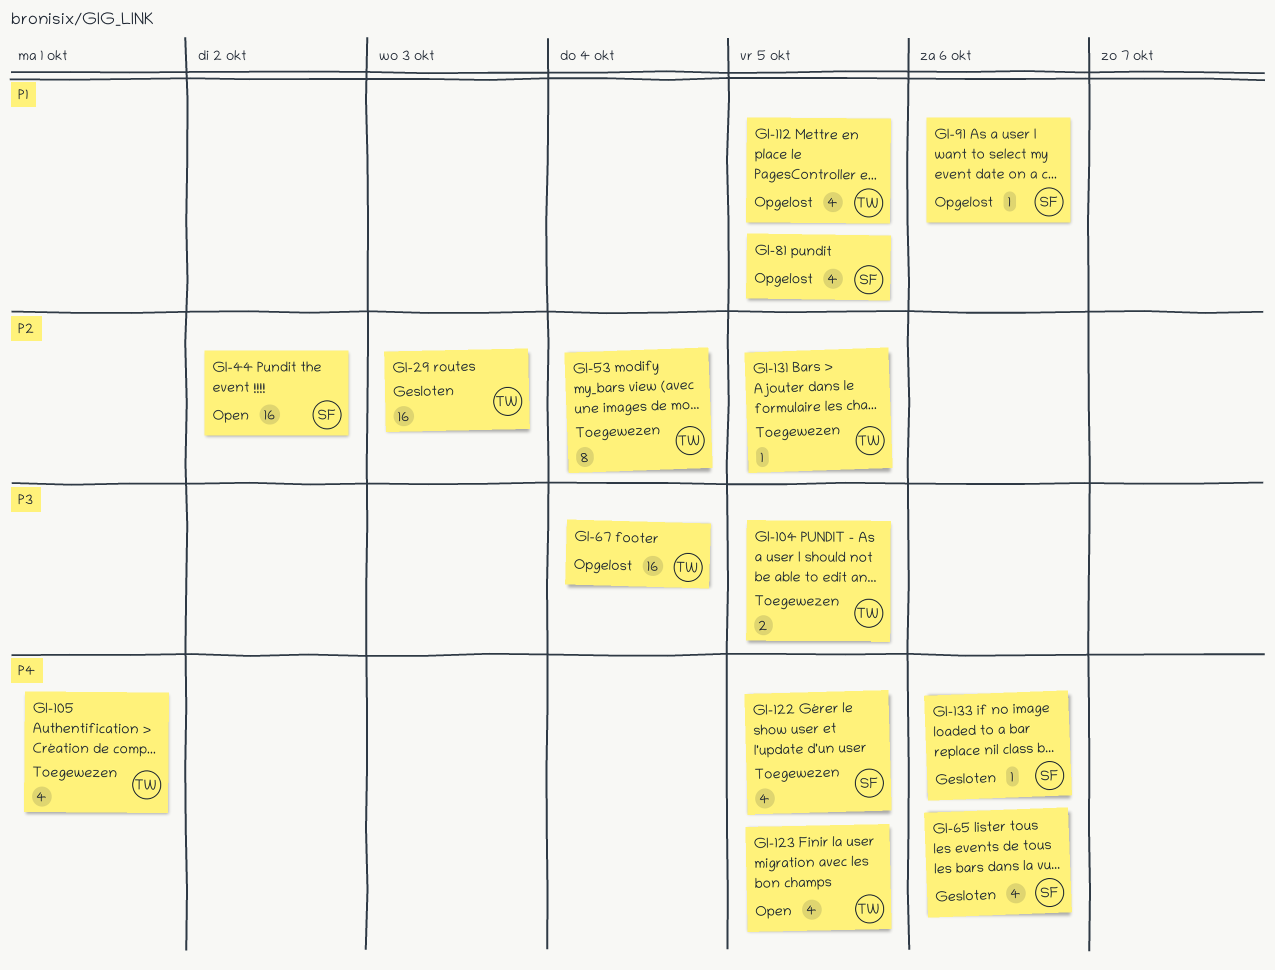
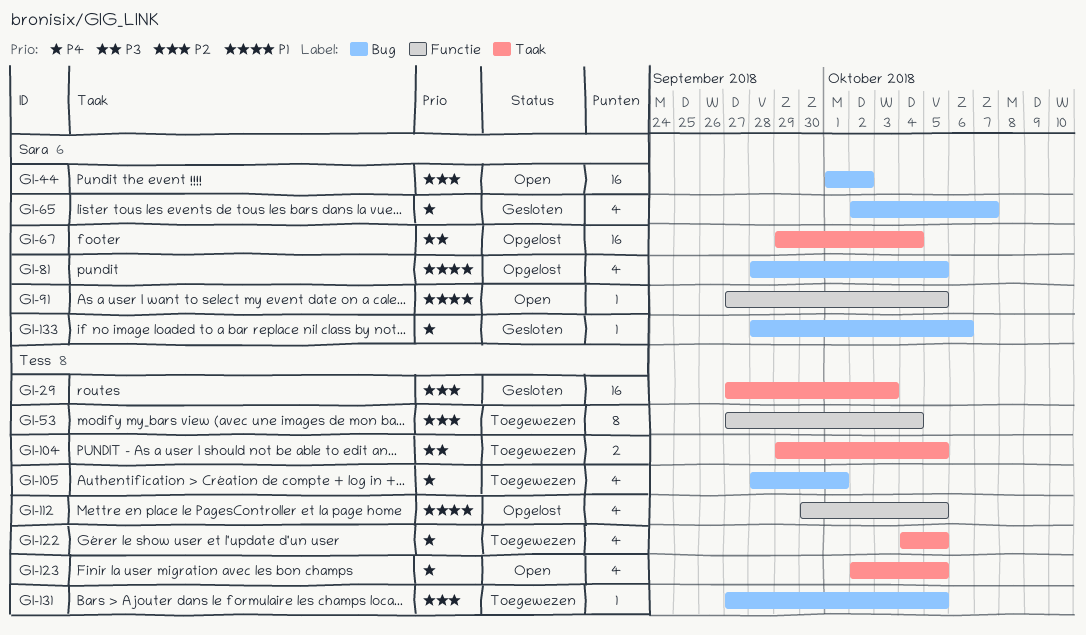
GI-65, due: Oct 6 -> Oct 7
GI-67, owner: Tess -> Sara
GI-91, status: Opgelost -> Open
GI-91, due: Oct 6 -> Oct 5
GI-122, owner: Sara -> Tess

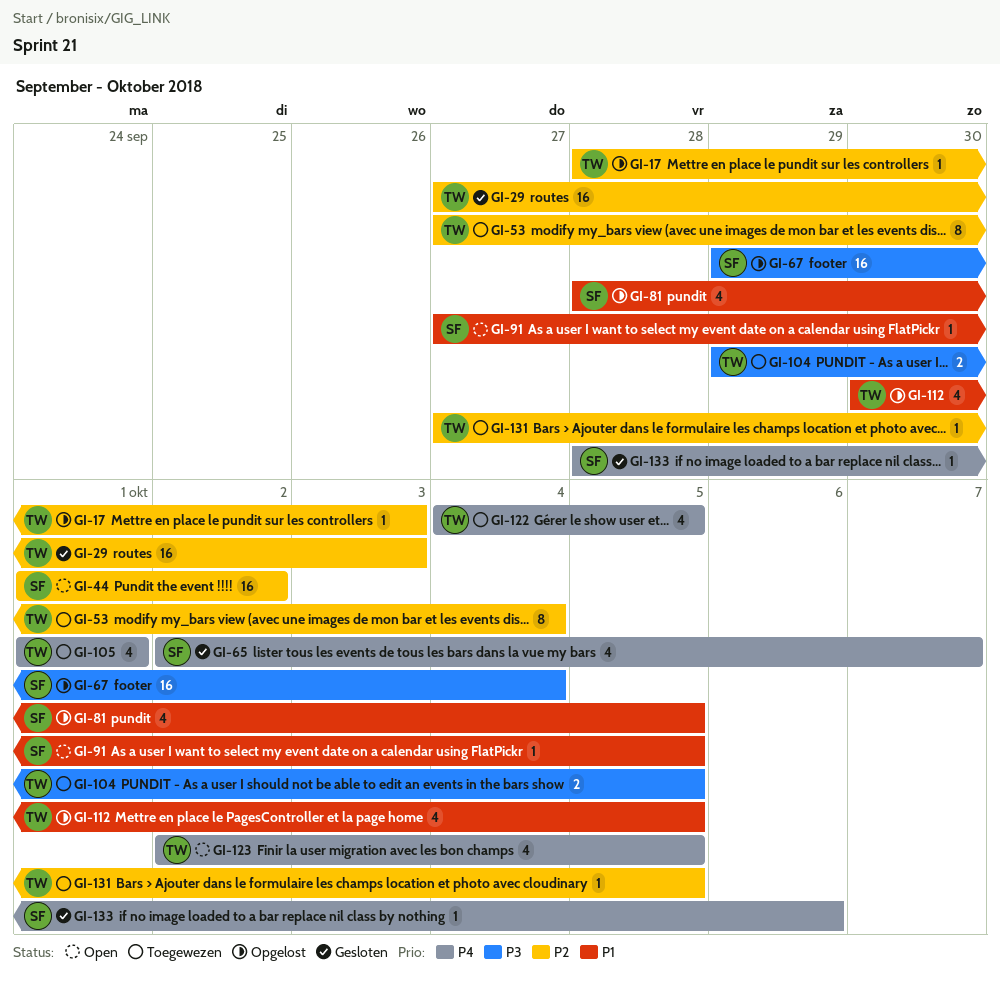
GI-17: none -> present
GI-105, start: Sep 28 -> Oct 1

